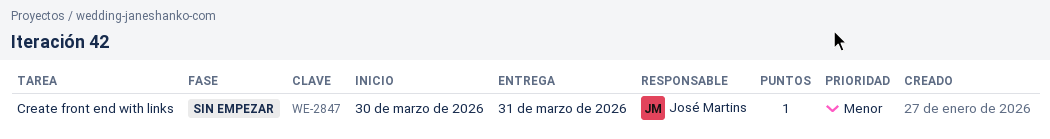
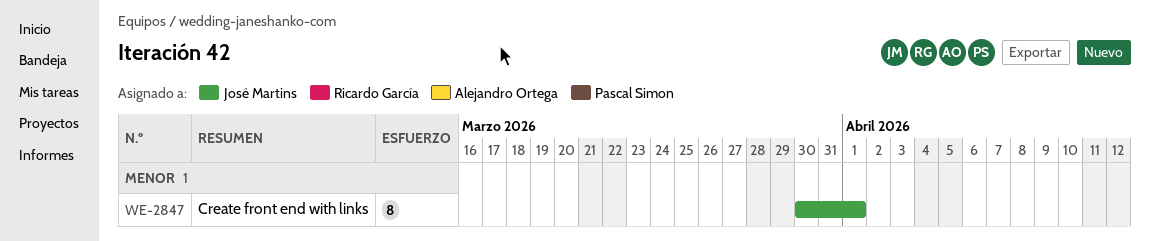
WE-2847, estimate: 1 -> 8
WE-2847, due: Mar 31 -> Apr 1

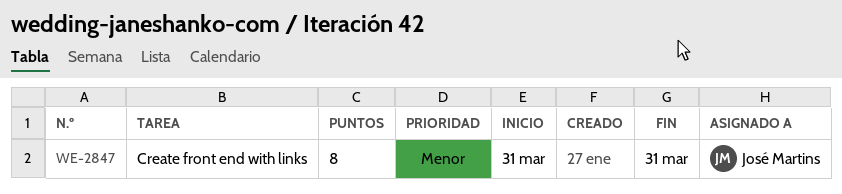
WE-2847, start: Mar 30 -> Mar 31
WE-2847, due: Apr 1 -> Mar 31

